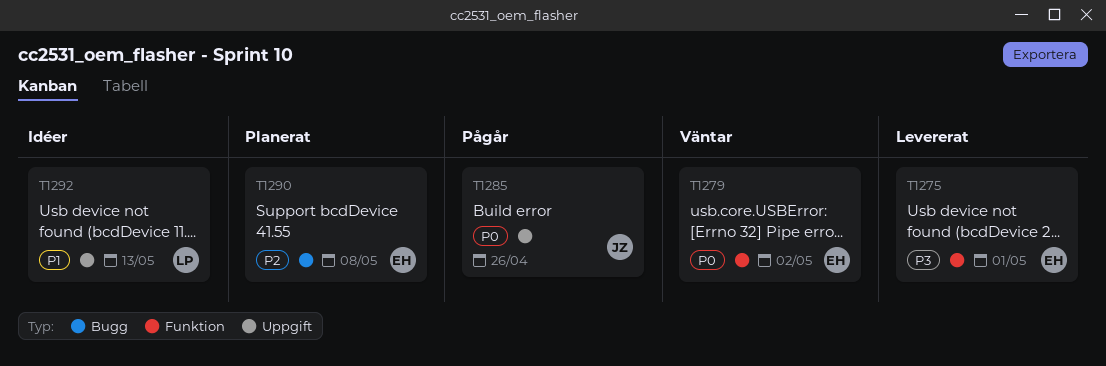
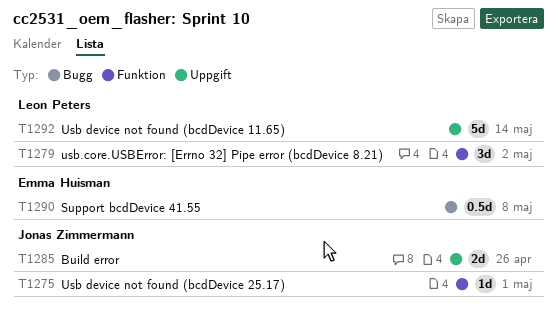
T1275, owner: Emma Huisman -> Jonas Zimmermann
T1279, owner: Emma Huisman -> Leon Peters
T1292, due: May 13 -> May 14

